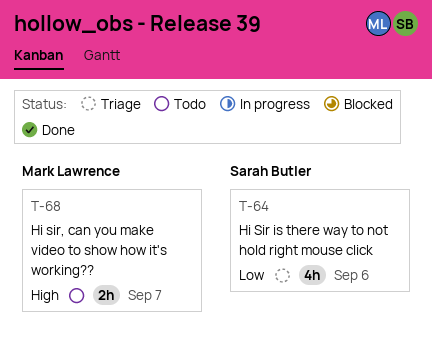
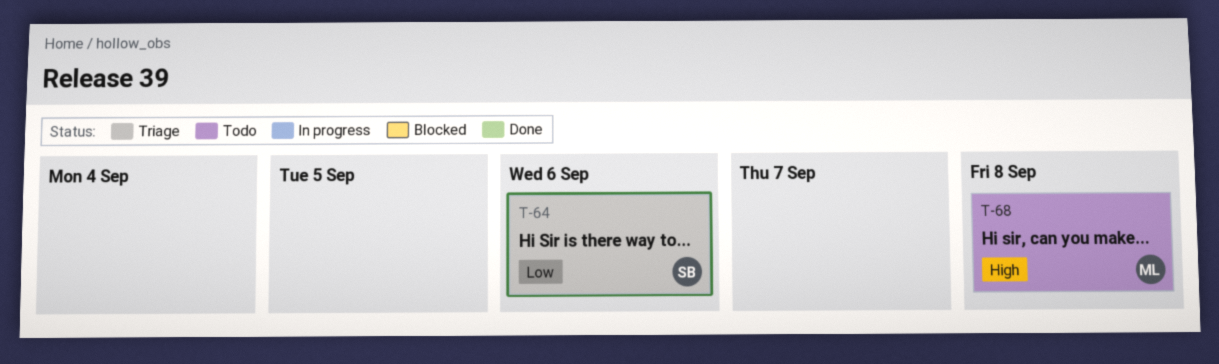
T-68, due: Sep 7 -> Sep 8

